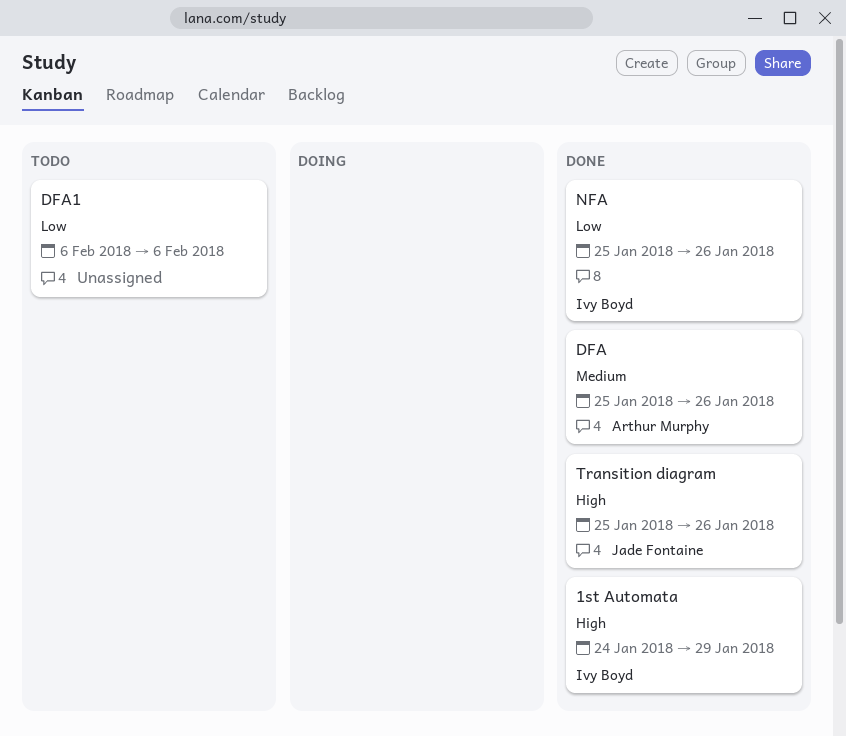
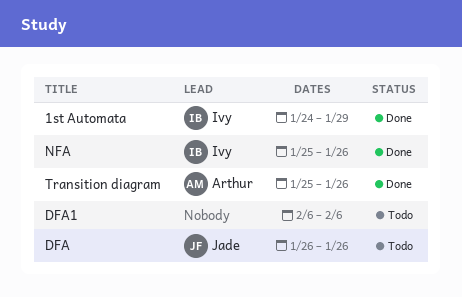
DFA, status: Done -> Todo
DFA, owner: Arthur Murphy -> Jade Fontaine
DFA, start: Jan 25 -> Jan 26
Transition diagram, owner: Jade Fontaine -> Arthur Murphy

